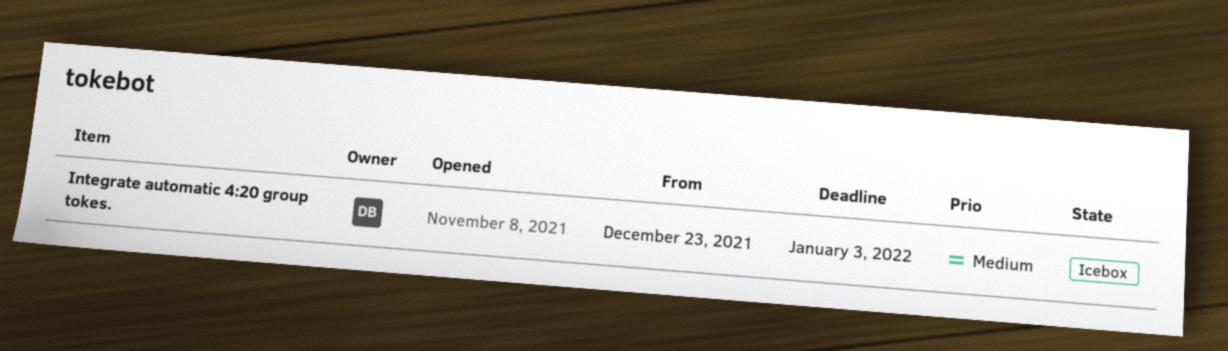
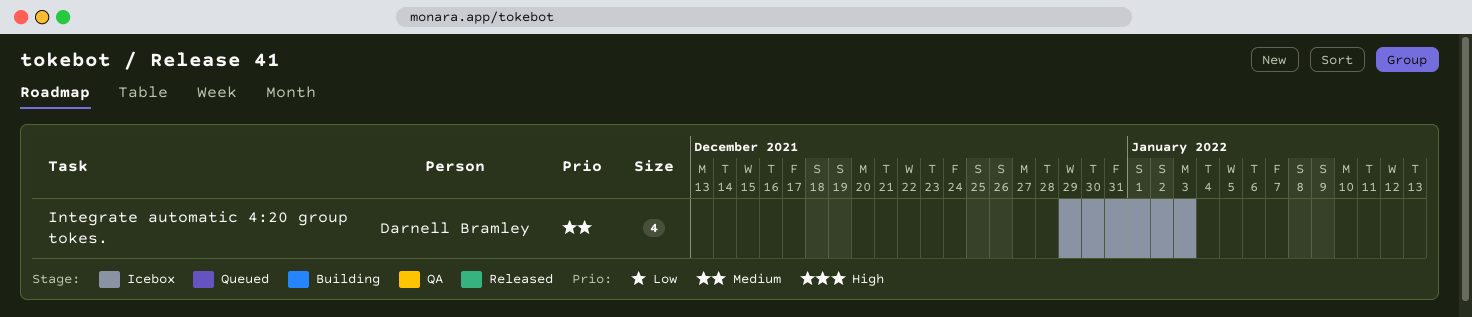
Integrate automatic 4:20 group tokes., start: Dec 23 -> Dec 29

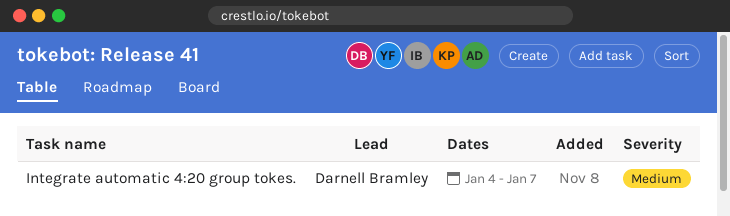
Integrate automatic 4:20 group tokes., start: Dec 29 -> Jan 4
Integrate automatic 4:20 group tokes., due: Jan 3 -> Jan 7

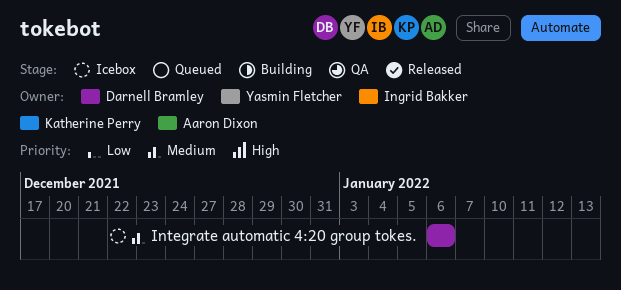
Integrate automatic 4:20 group tokes., start: Jan 4 -> Jan 6
Integrate automatic 4:20 group tokes., due: Jan 7 -> Jan 6

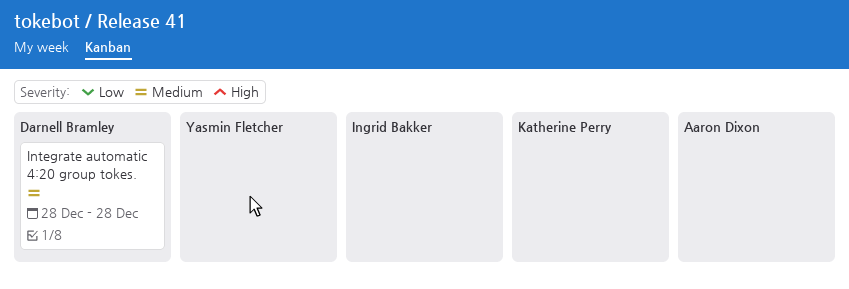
Integrate automatic 4:20 group tokes., start: Jan 6 -> Dec 28
Integrate automatic 4:20 group tokes., due: Jan 6 -> Dec 28

